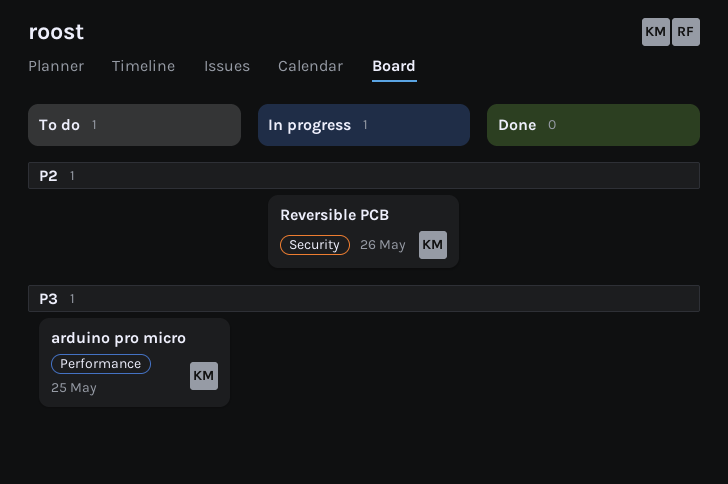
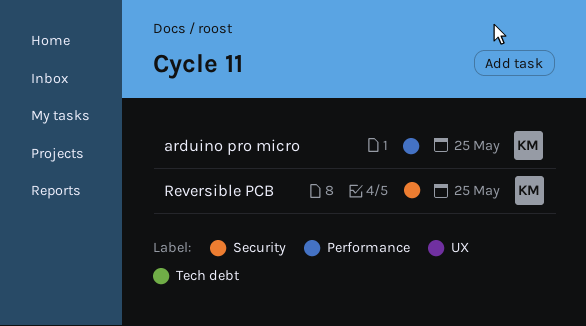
Reversible PCB, due: May 26 -> May 25

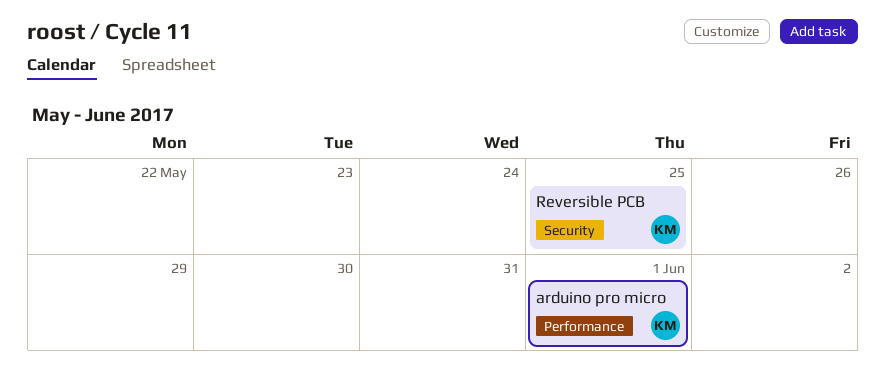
arduino pro micro, due: May 25 -> Jun 1

